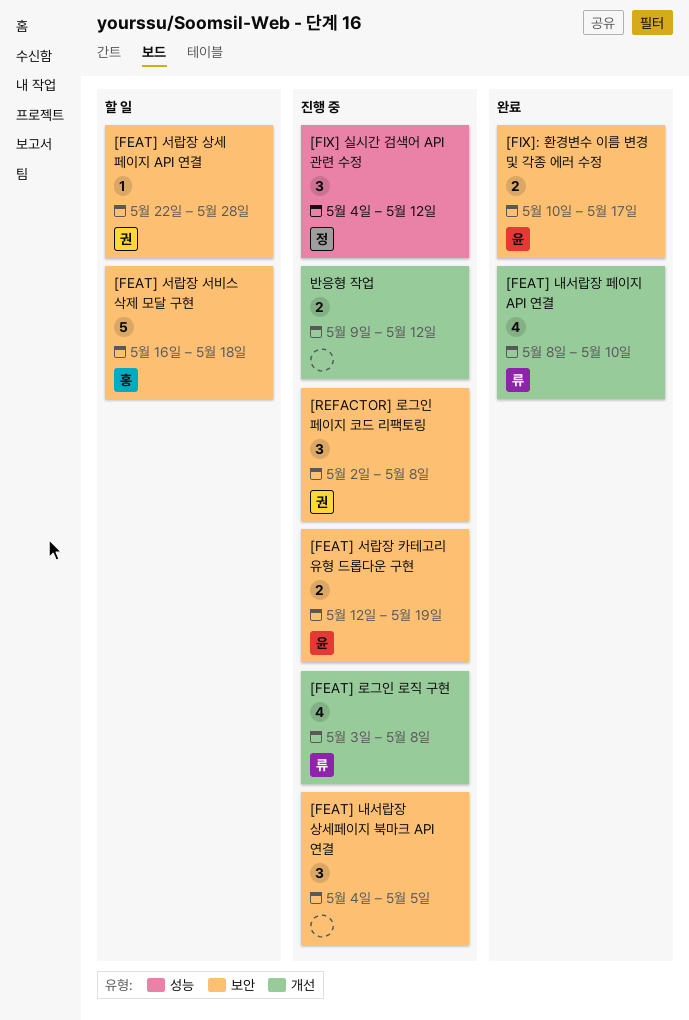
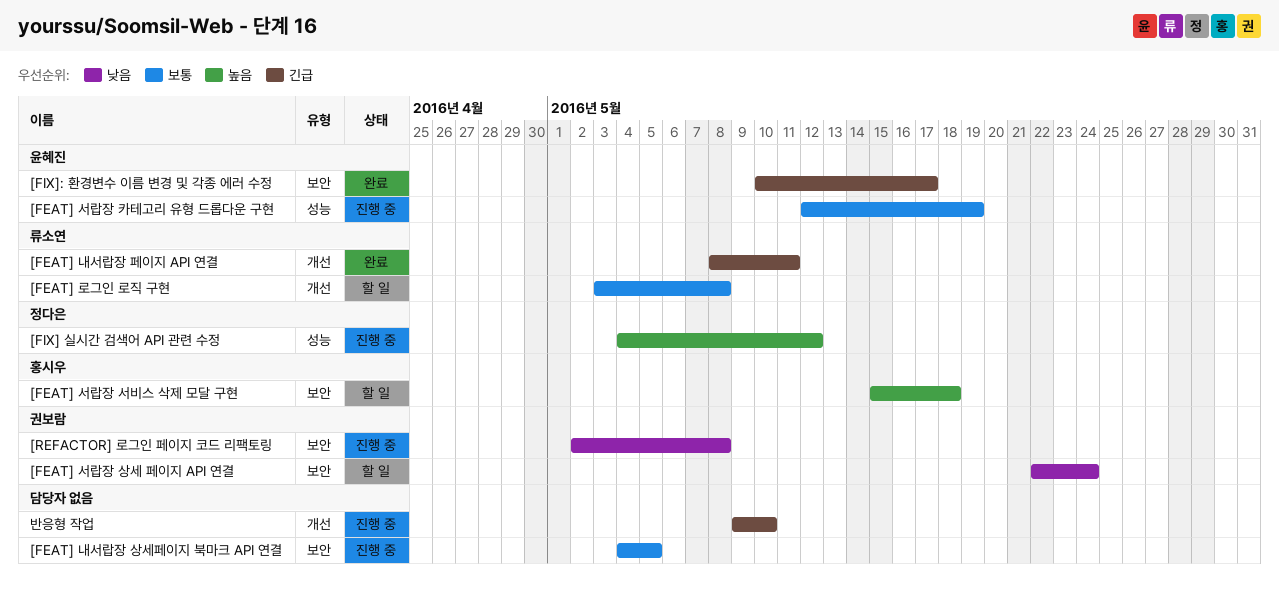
[FEAT] 내서랍장 페이지 API 연결, due: May 10 -> May 11
[FEAT] 로그인 로직 구현, status: 진행 중 -> 할 일
[FEAT] 서랍장 상세 페이지 API 연결, due: May 28 -> May 24
[FEAT] 서랍장 서비스 삭제 모달 구현, start: May 16 -> May 15
[FEAT] 서랍장 카테고리 유형 드롭다운 구현, label: 보안 -> 성능
반응형 작업, due: May 12 -> May 10

